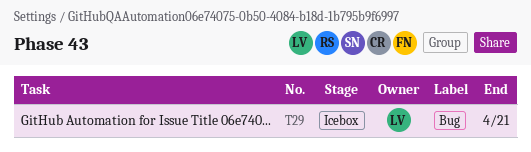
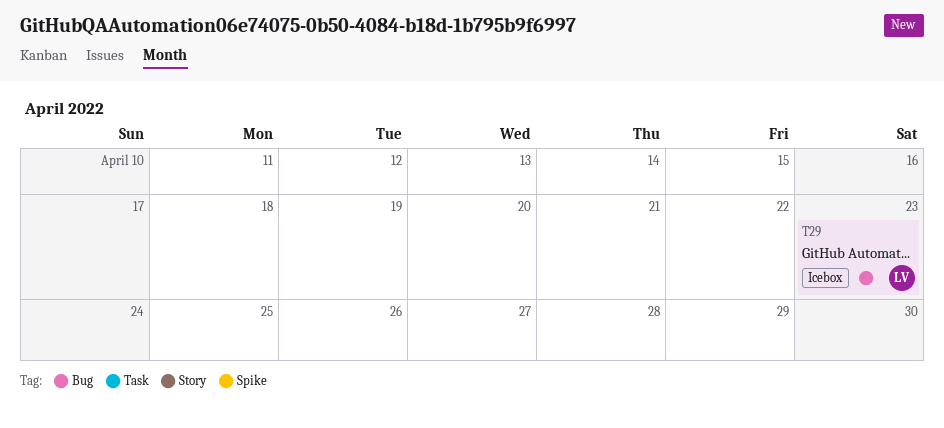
T29, due: Apr 21 -> Apr 23

